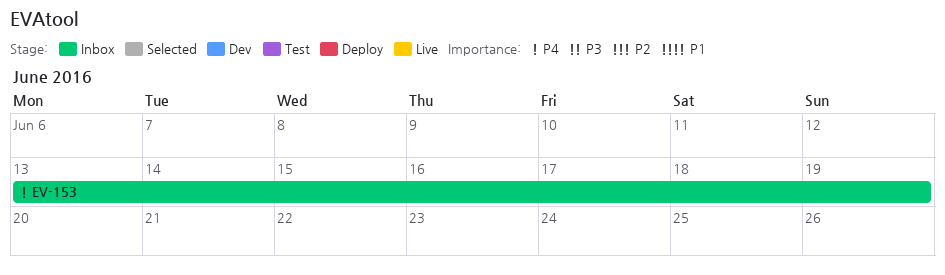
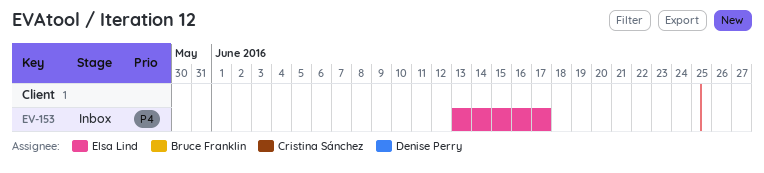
EV-153, due: Jun 19 -> Jun 17

